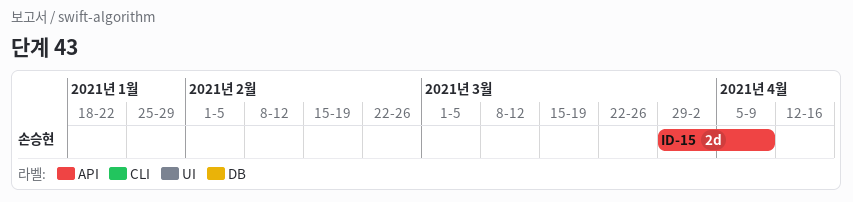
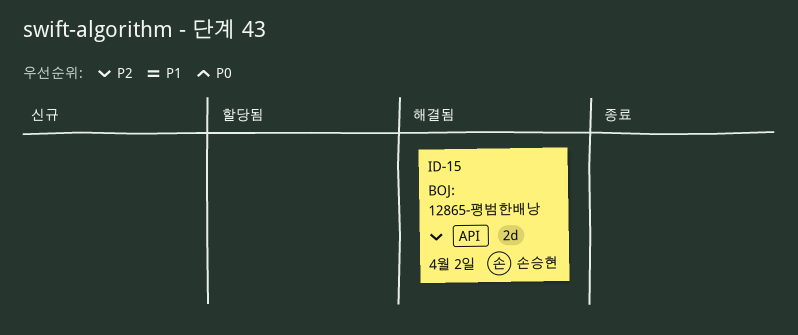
ID-15, due: Apr 9 -> Apr 2

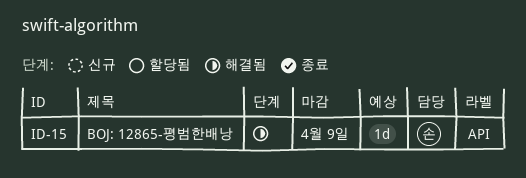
ID-15, estimate: 2d -> 1d
ID-15, due: Apr 2 -> Apr 9

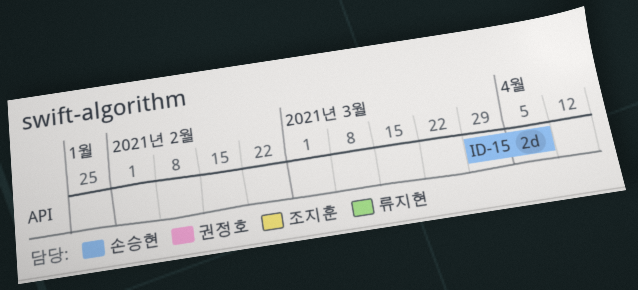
ID-15, estimate: 1d -> 2d

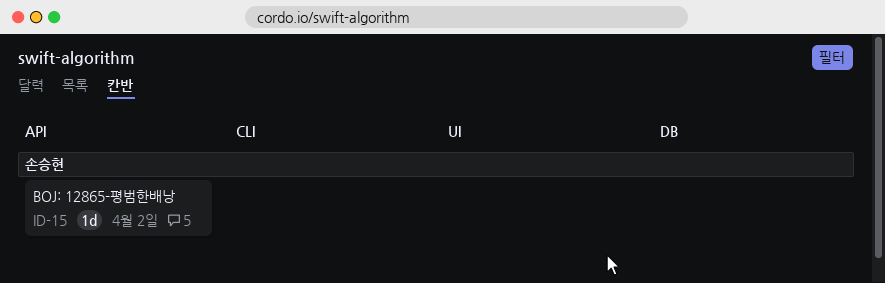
ID-15, estimate: 2d -> 1d
ID-15, due: Apr 9 -> Apr 2

